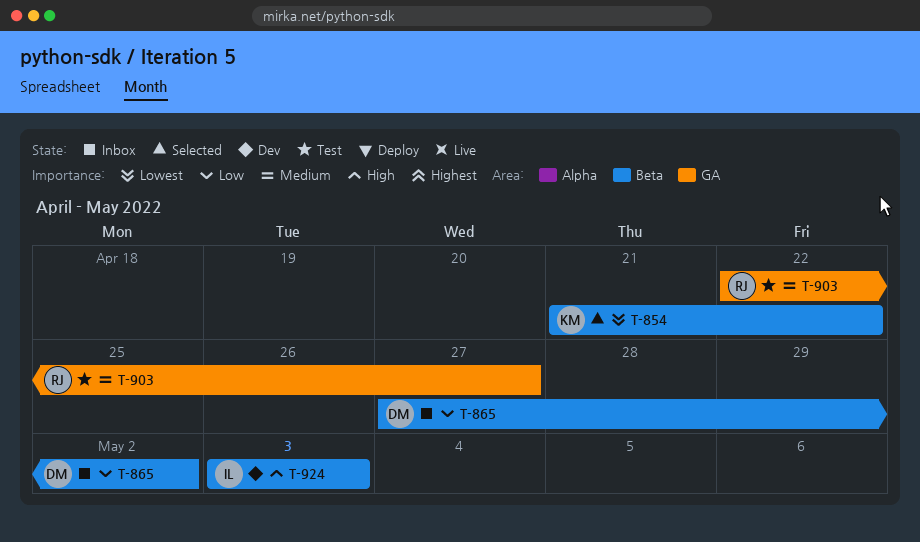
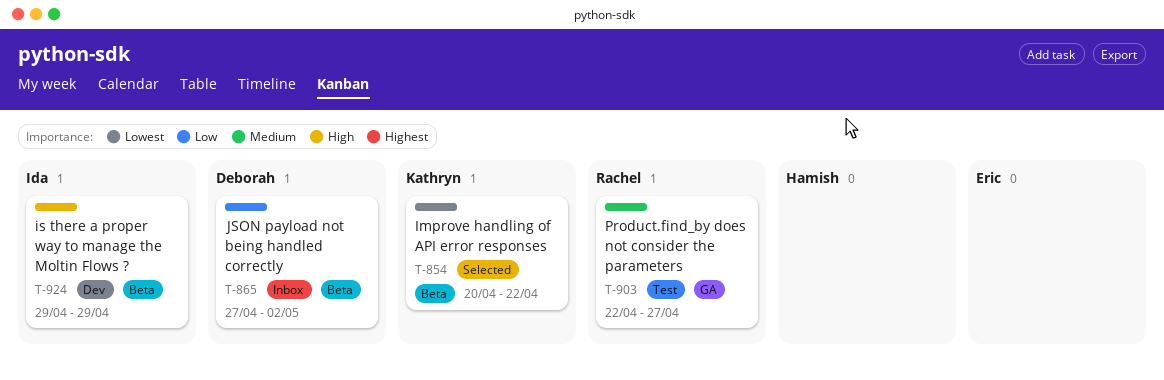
T-854, start: Apr 21 -> Apr 20
T-924, start: May 3 -> Apr 29
T-924, due: May 3 -> Apr 29

